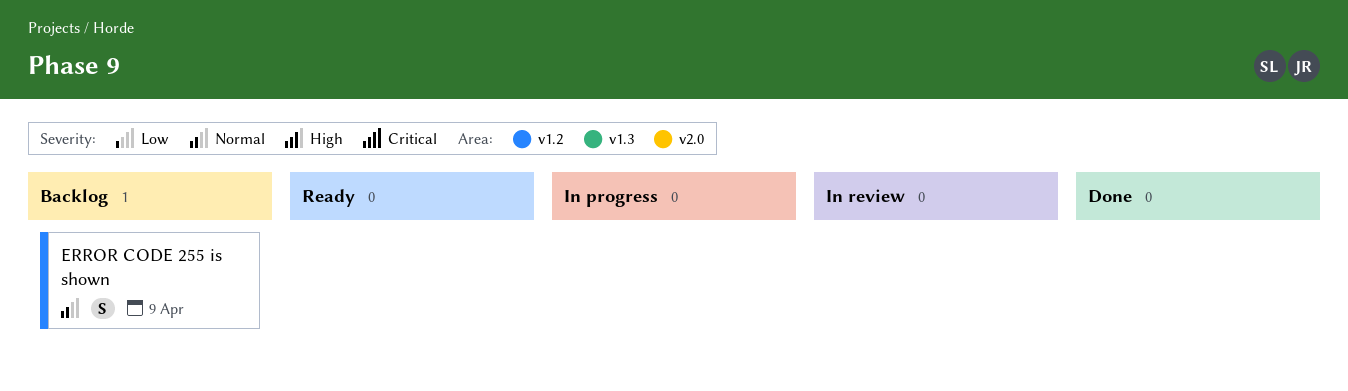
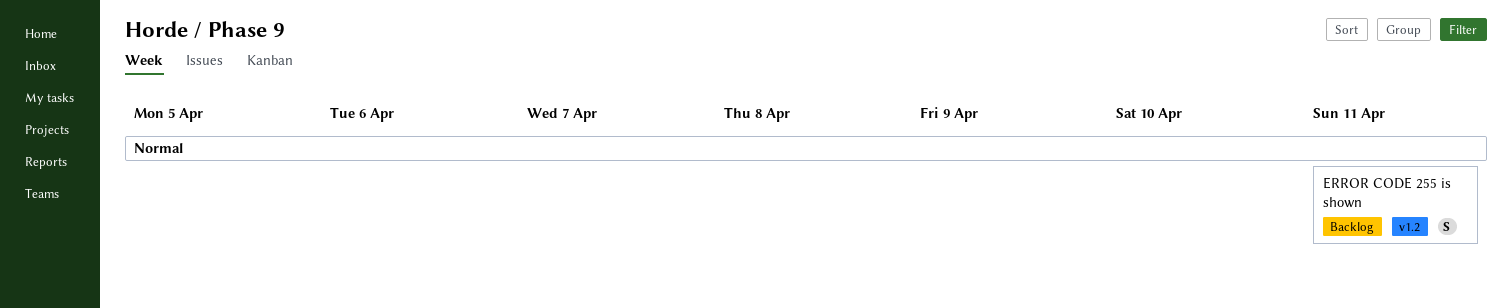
ERROR CODE 255 is shown, due: Apr 9 -> Apr 11

